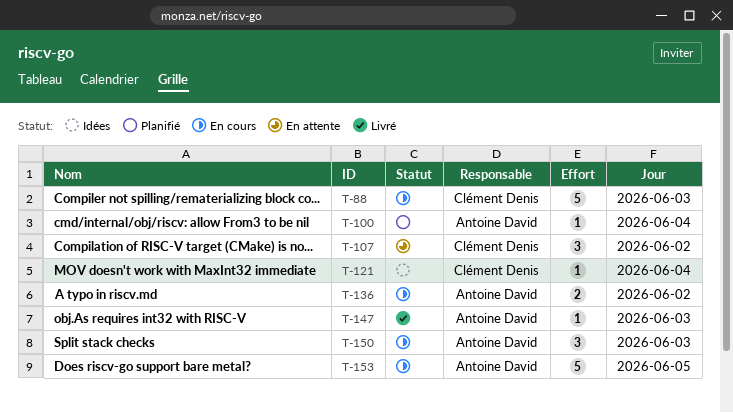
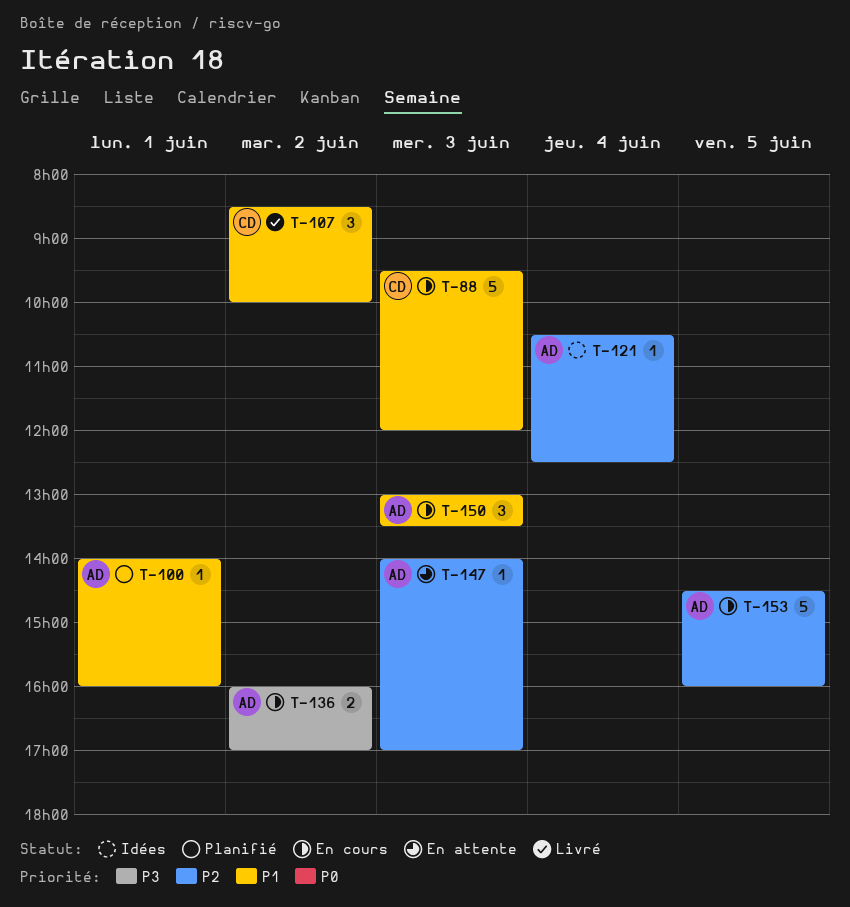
T-100, day: Jun 4 -> Jun 1
T-107, status: En attente -> Livré
T-121, owner: Clément Denis -> Antoine David
T-147, status: Livré -> En attente

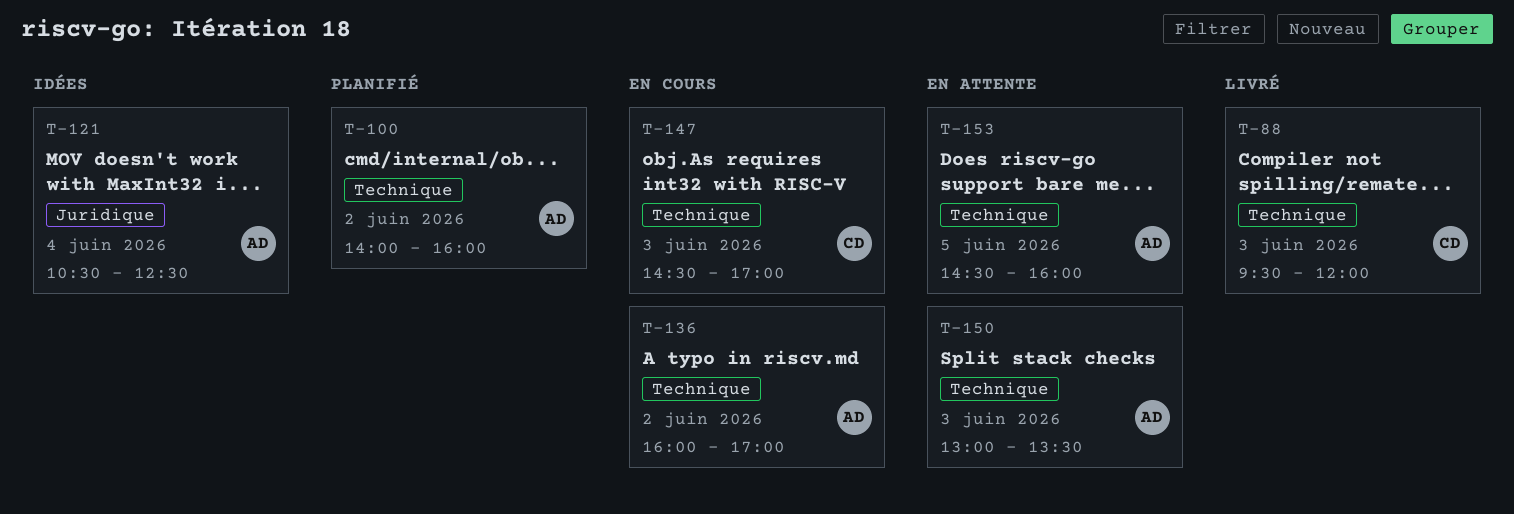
T-88, status: En cours -> Livré
T-100, day: Jun 1 -> Jun 2
T-107: present -> none
T-147, status: En attente -> En cours
T-147, owner: AD -> CD
T-147, begins: 14:00 -> 14:30
T-150, status: En cours -> En attente
T-153, status: En cours -> En attente

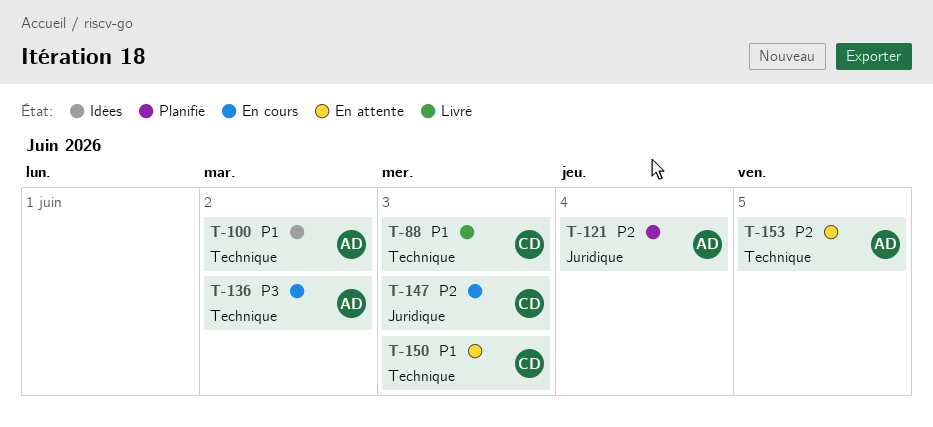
T-100, status: Planifié -> Idées
T-121, status: Idées -> Planifié
T-147, label: Technique -> Juridique
T-150, owner: AD -> CD

